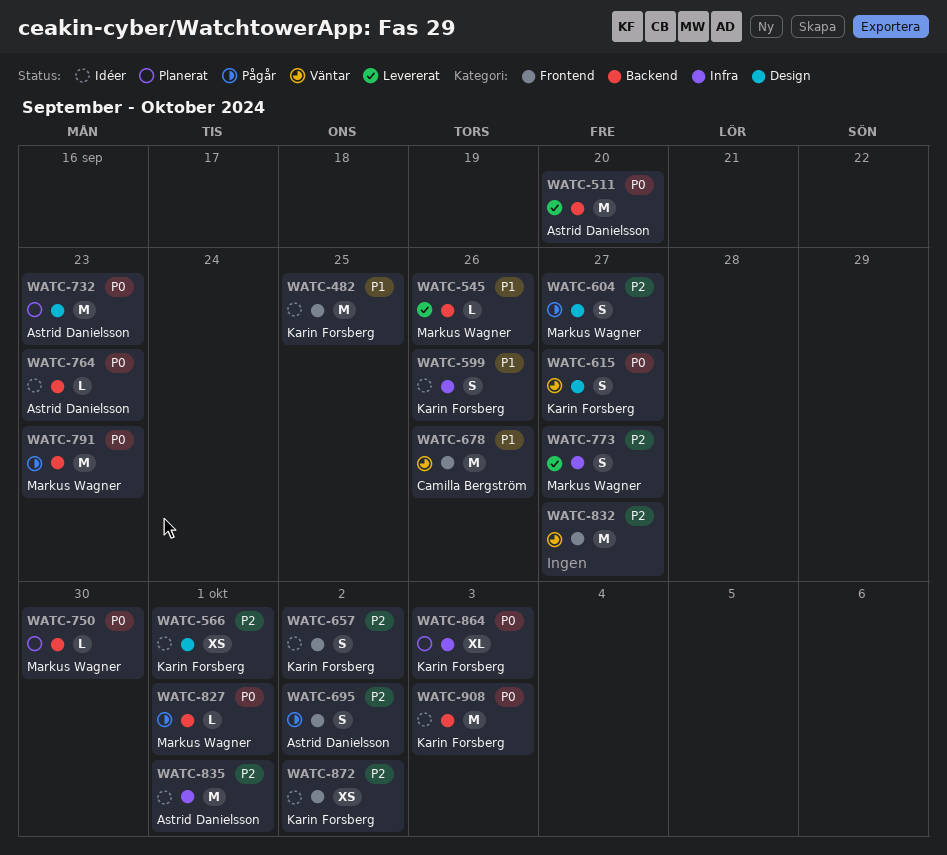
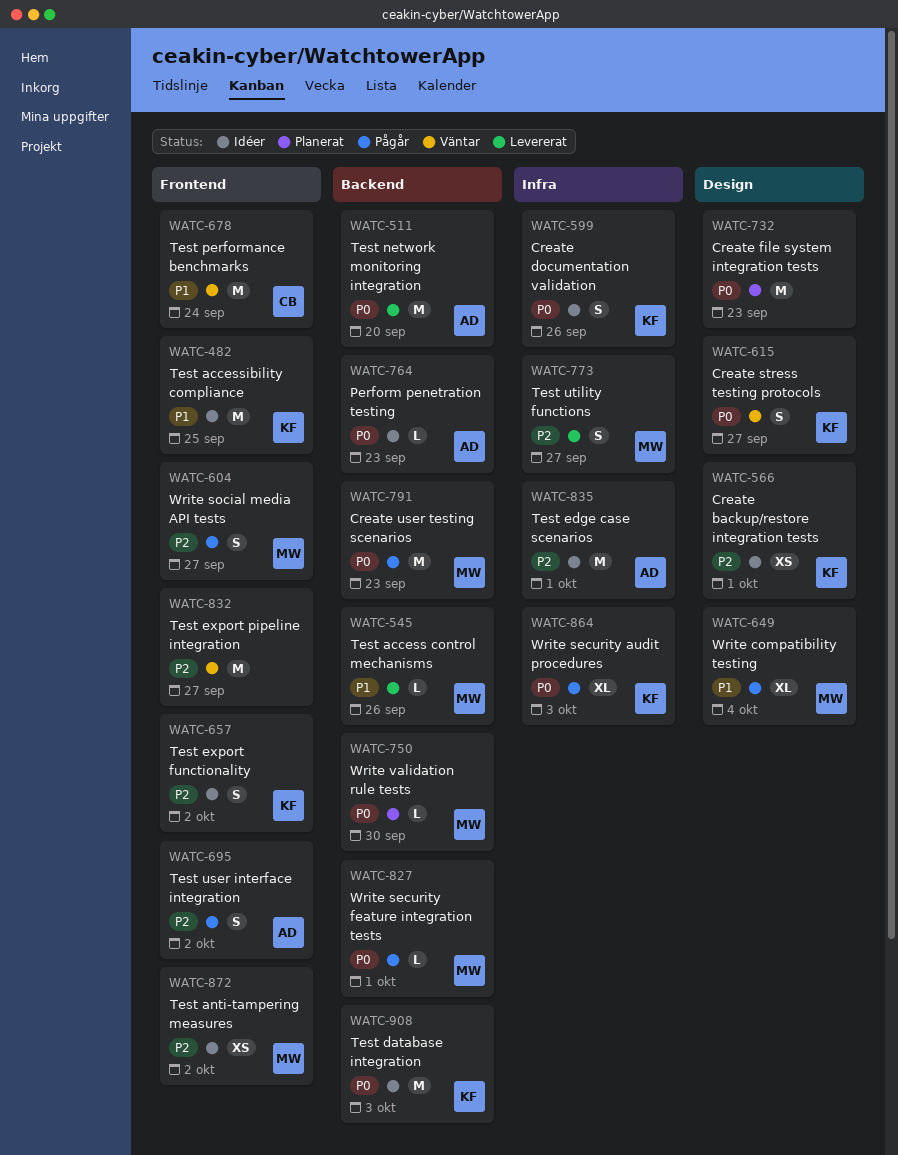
WATC-599, priority: P1 -> P0
WATC-604, label: Design -> Frontend
WATC-649: none -> present
WATC-678, due: Sep 26 -> Sep 24
WATC-732, owner: Astrid Danielsson -> none
WATC-864, status: Planerat -> Pågår
WATC-872, owner: Karin Forsberg -> Markus Wagner

